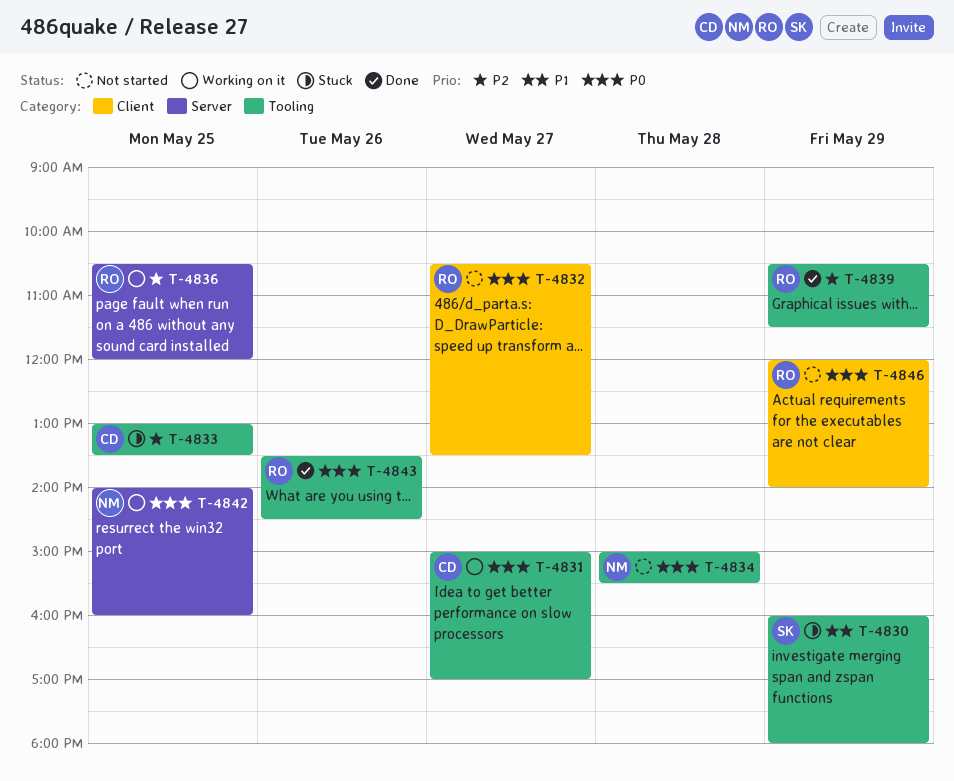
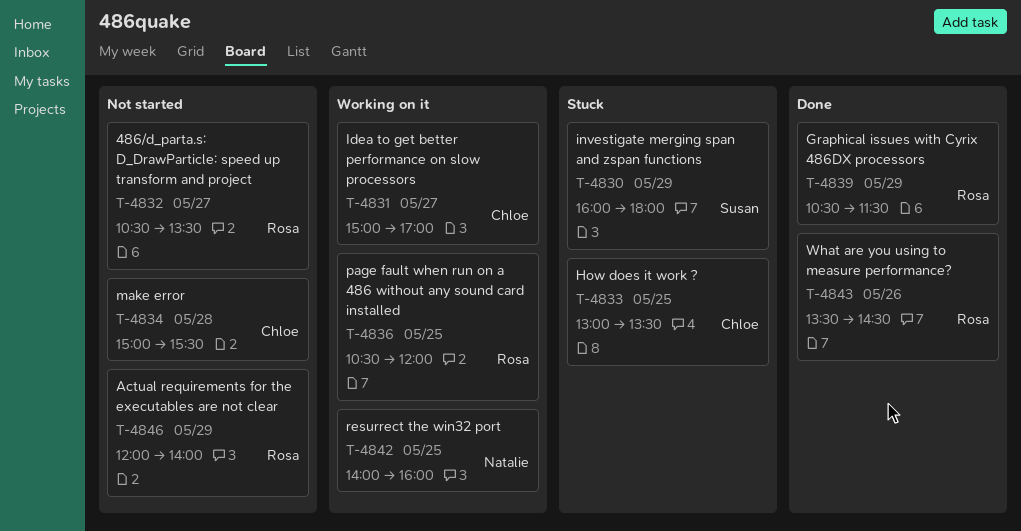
T-4834, owner: Natalie -> Chloe

